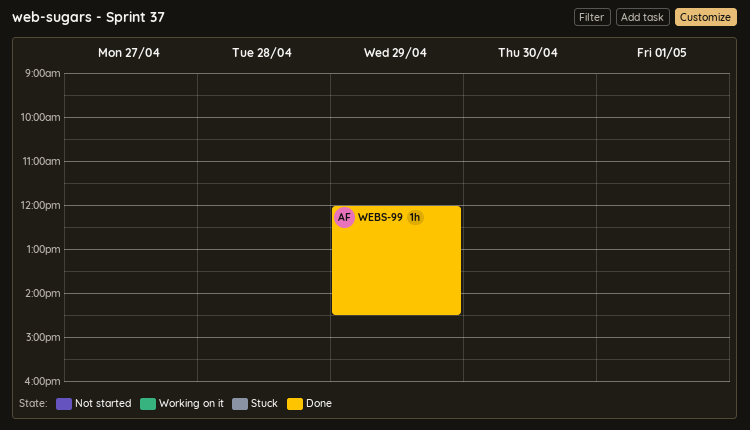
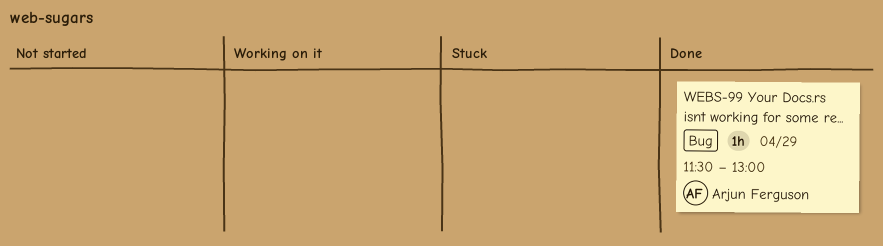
WEBS-99, begins: 12:00 -> 11:30
WEBS-99, ends: 14:30 -> 13:00

